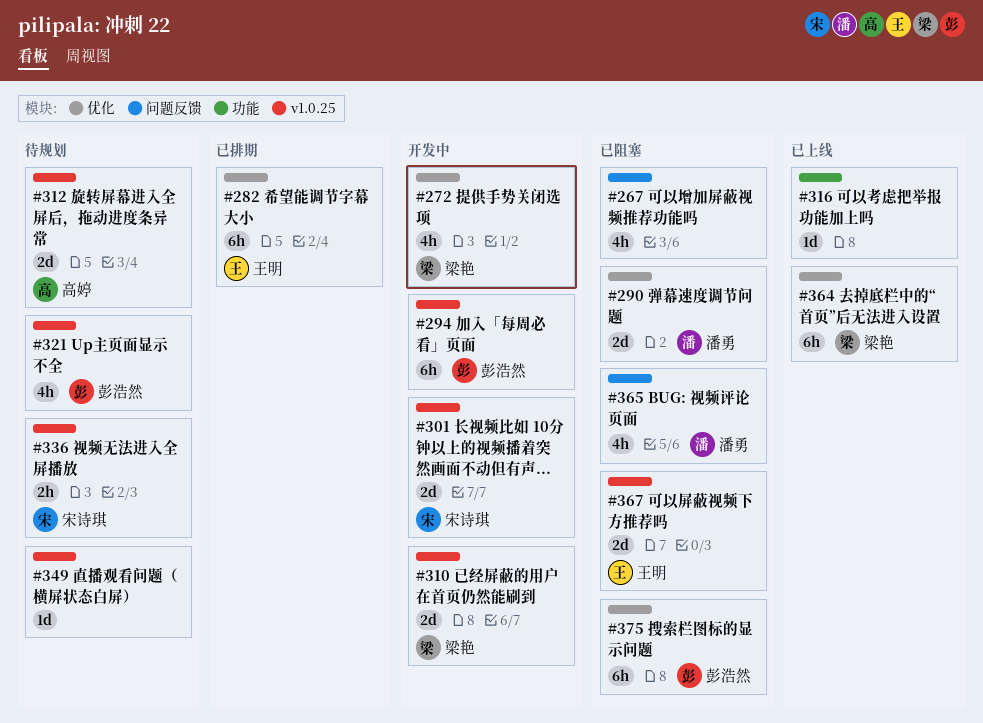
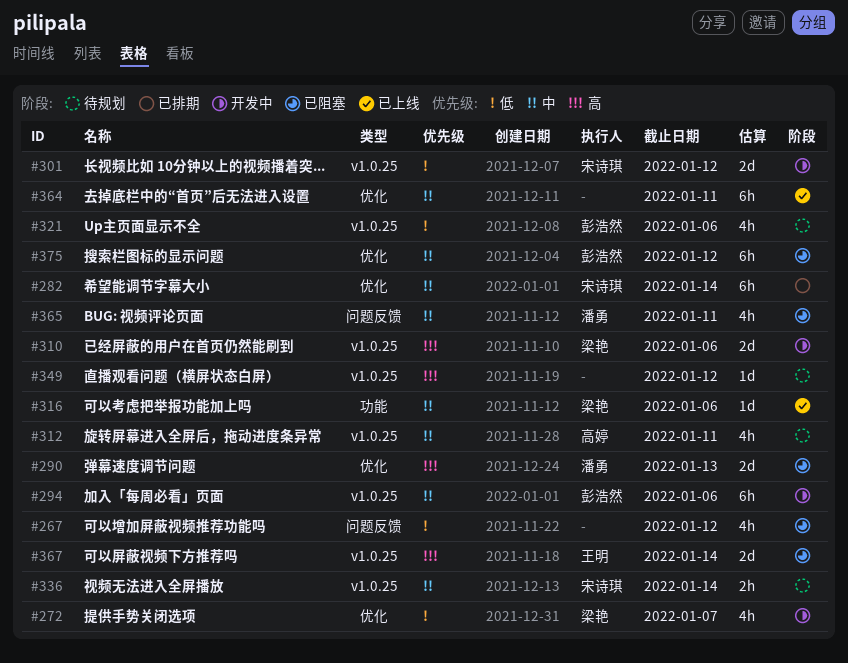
#282, owner: 王明 -> 宋诗琪
#312, estimate: 2d -> 4h
#316, owner: none -> 梁艳
#364, owner: 梁艳 -> none

